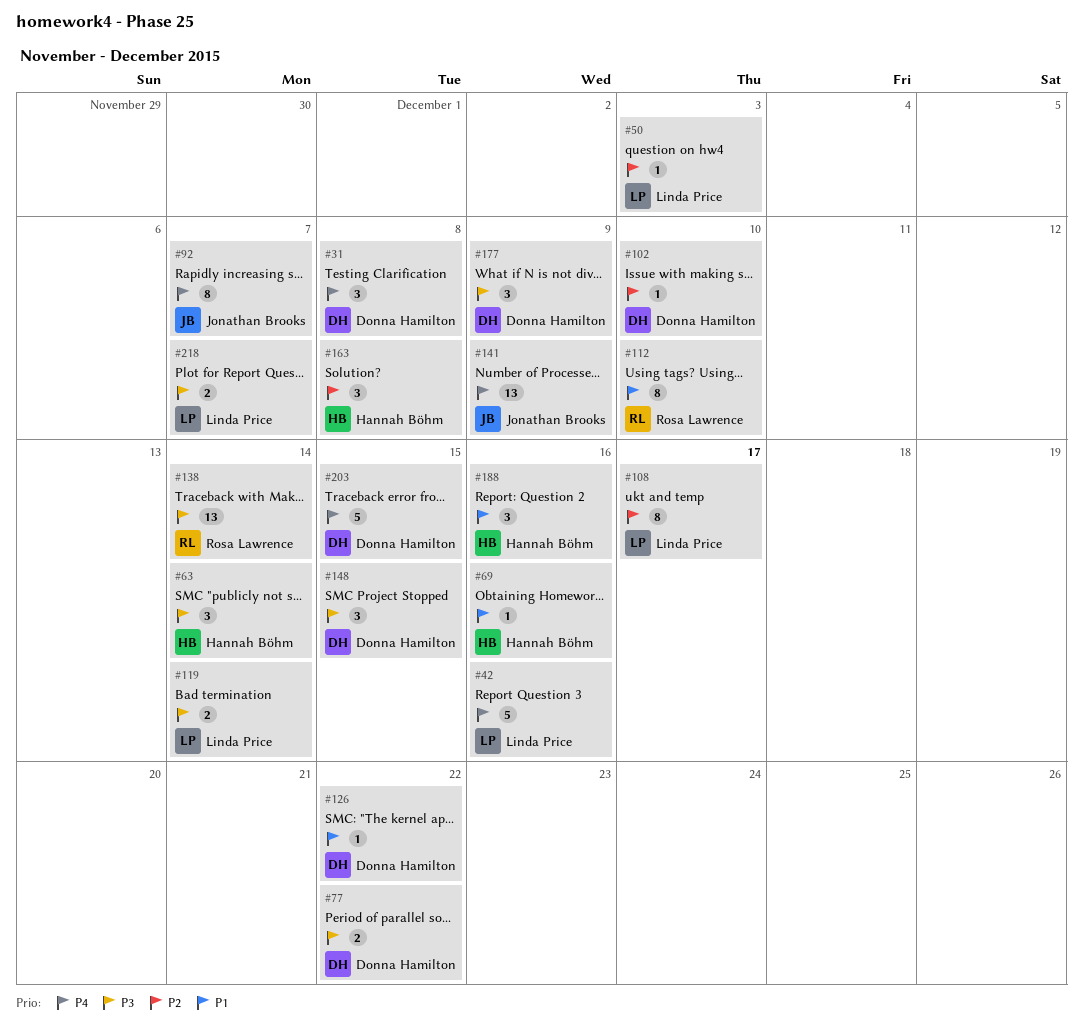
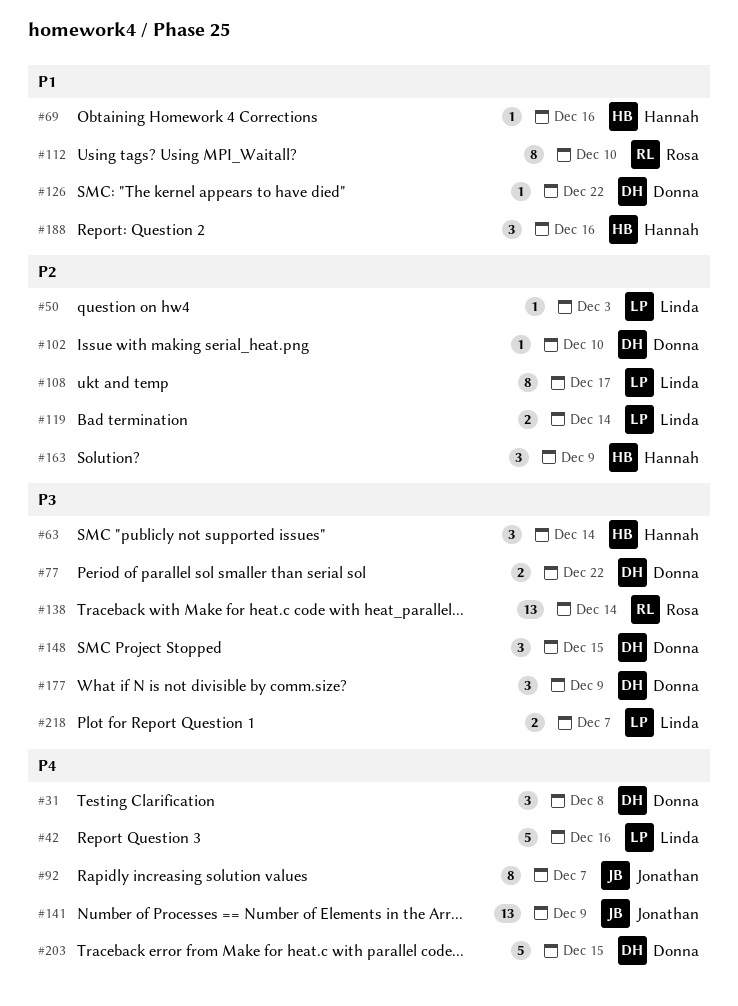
#119, priority: P3 -> P2
#163, due: Dec 8 -> Dec 9

